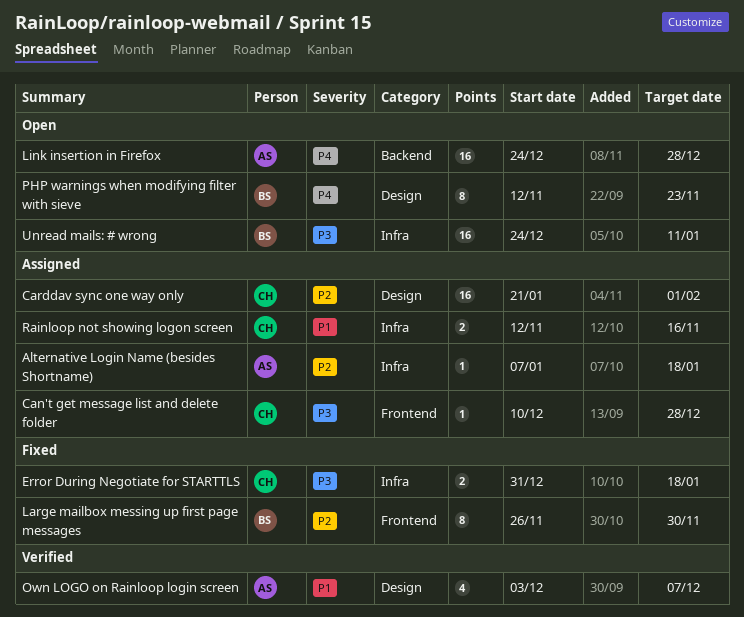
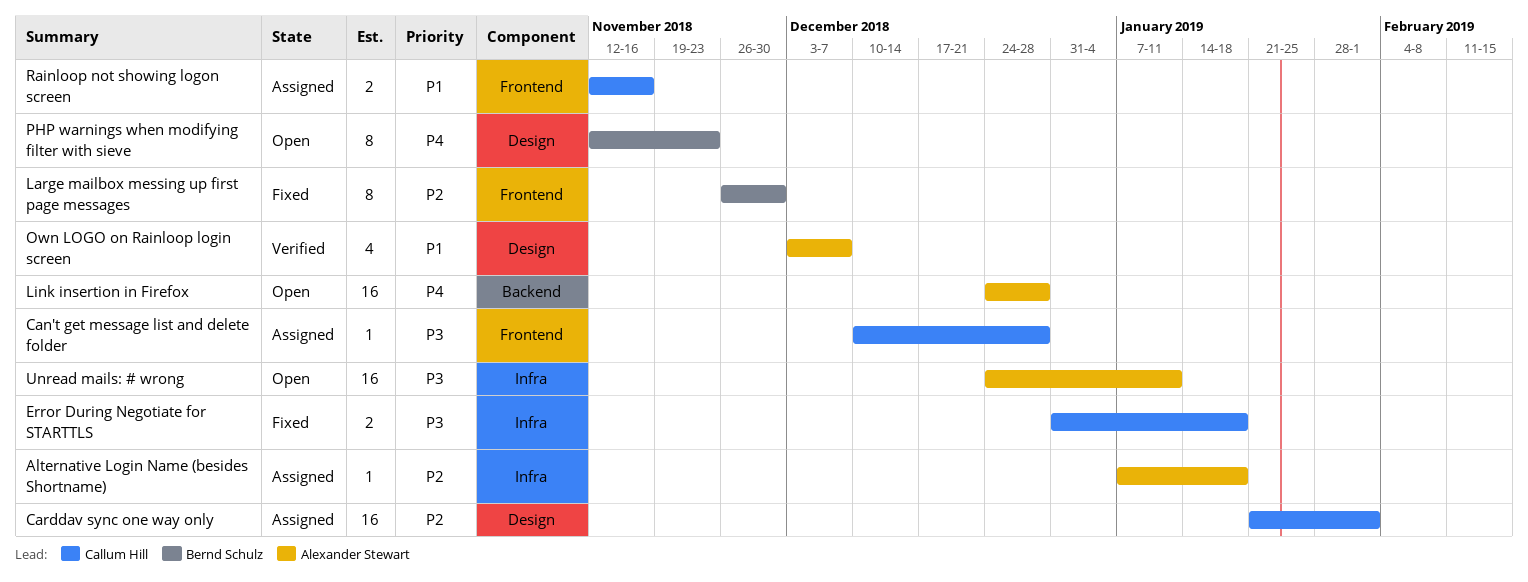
Rainloop not showing logon screen, label: Infra -> Frontend
Unread mails: # wrong, owner: Bernd Schulz -> Alexander Stewart

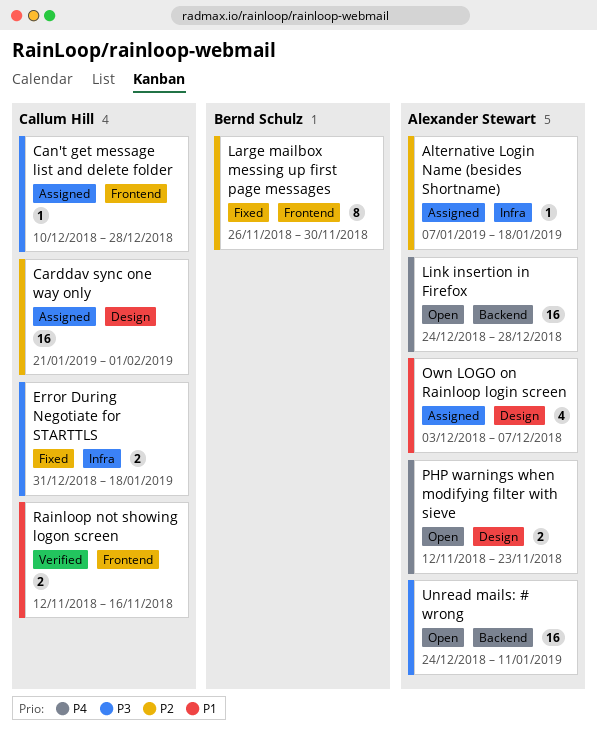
Own LOGO on Rainloop login screen, status: Verified -> Assigned
PHP warnings when modifying filter with sieve, owner: Bernd Schulz -> Alexander Stewart
PHP warnings when modifying filter with sieve, estimate: 8 -> 2
Rainloop not showing logon screen, status: Assigned -> Verified
Unread mails: # wrong, label: Infra -> Backend

